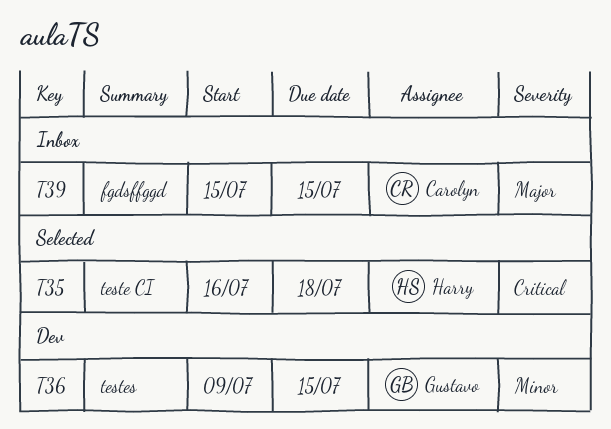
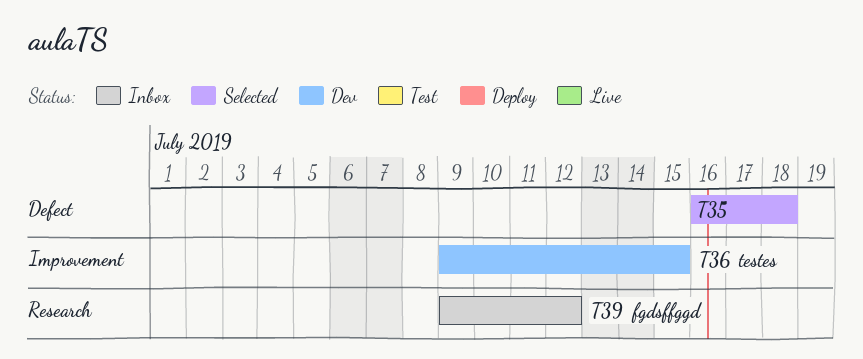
T39, start: Jul 15 -> Jul 9
T39, due: Jul 15 -> Jul 12

